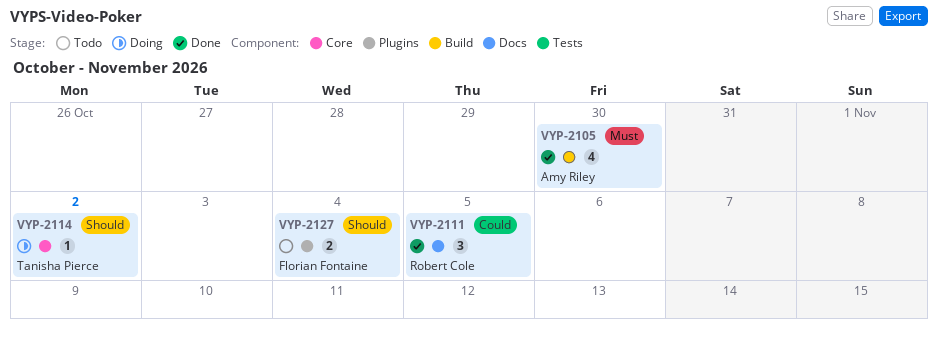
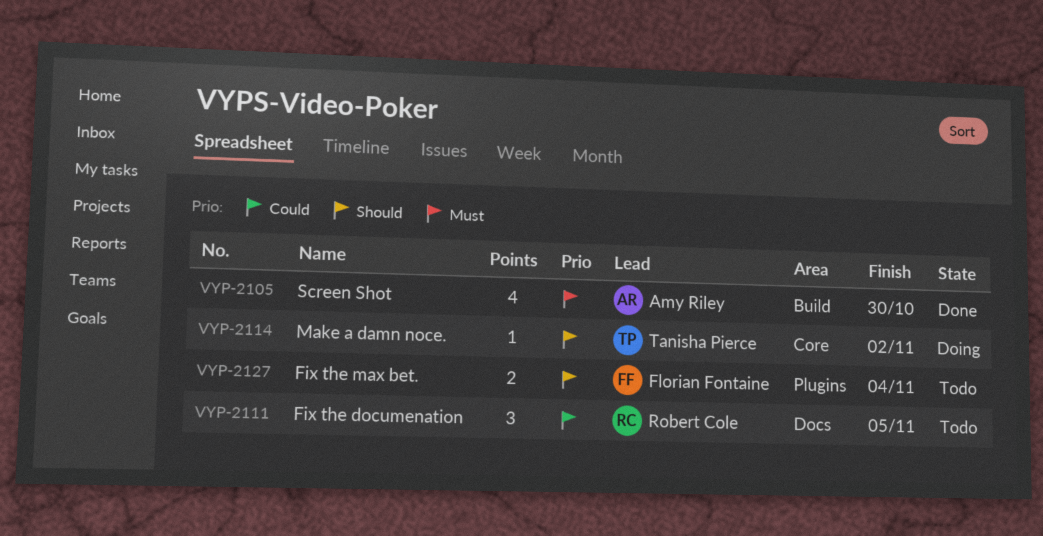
VYP-2111, status: Done -> Todo

